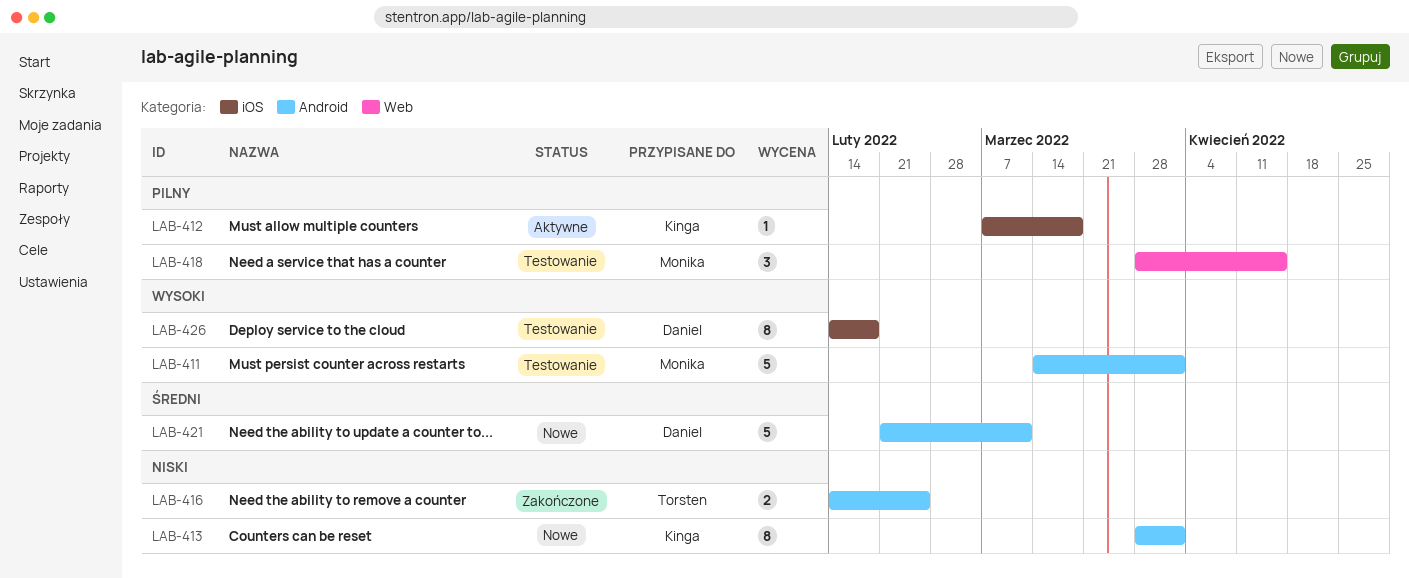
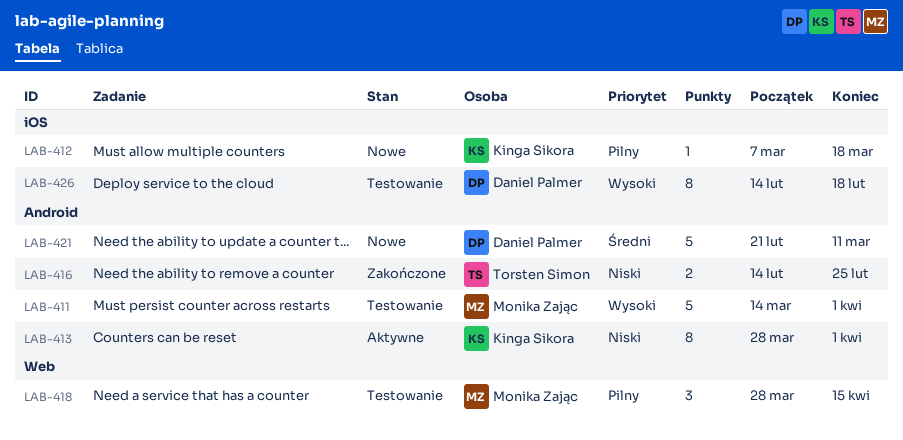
LAB-412, status: Aktywne -> Nowe
LAB-413, status: Nowe -> Aktywne

